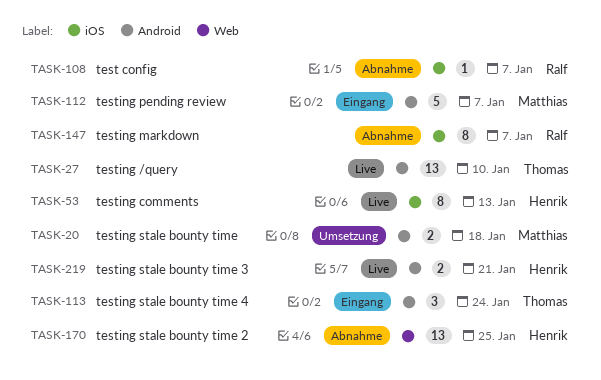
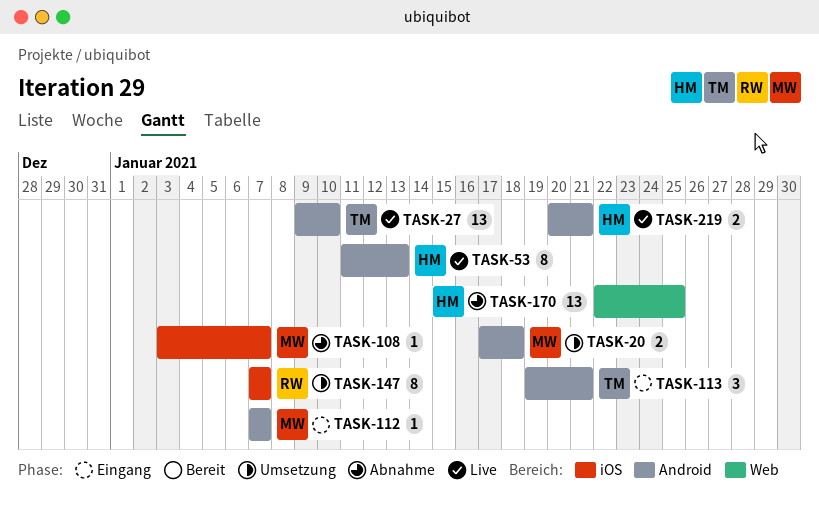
TASK-53, label: iOS -> Android
TASK-108, owner: Ralf -> Matthias
TASK-112, estimate: 5 -> 1
TASK-113, due: Jan 24 -> Jan 21
TASK-147, status: Abnahme -> Umsetzung

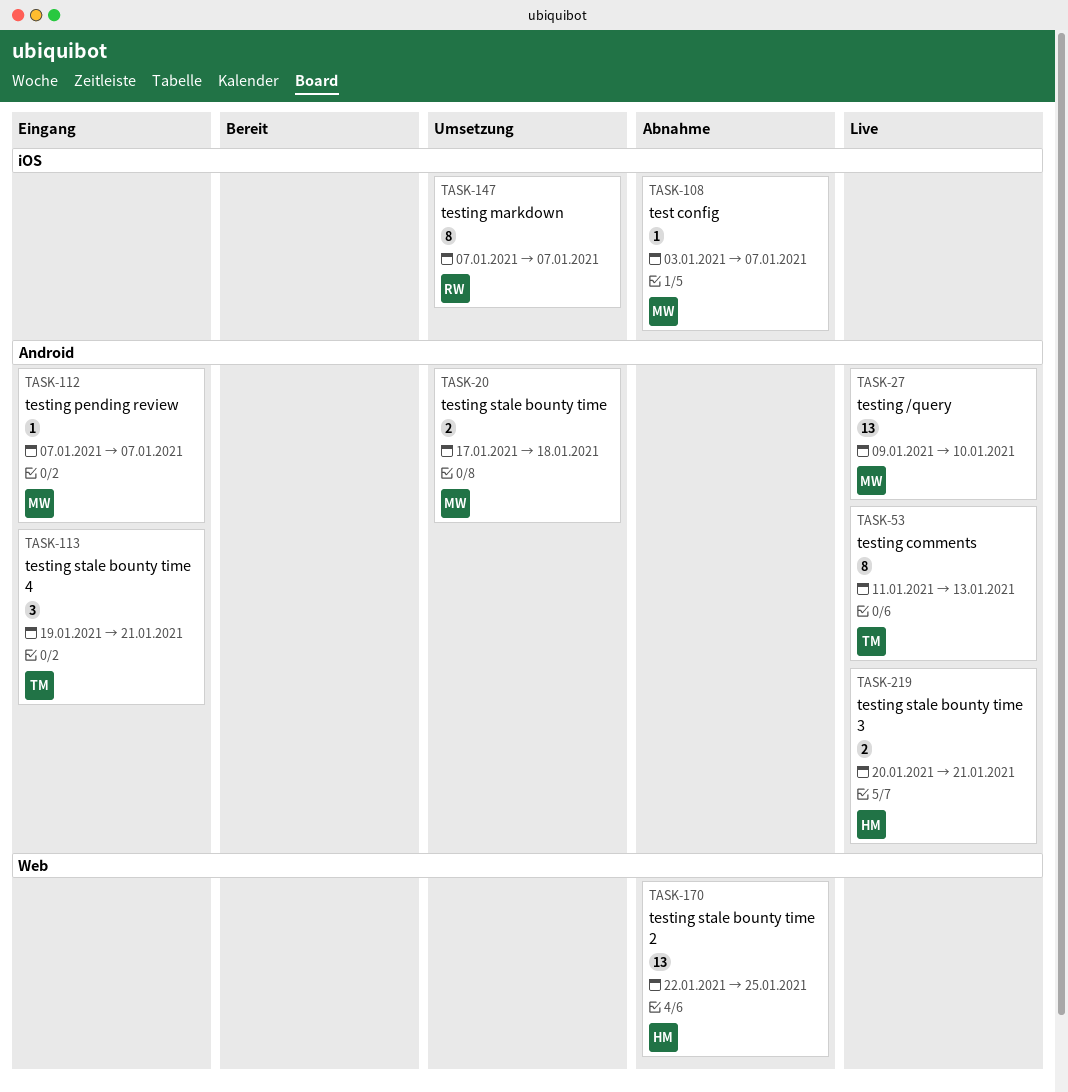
TASK-27, owner: TM -> MW
TASK-53, owner: HM -> TM

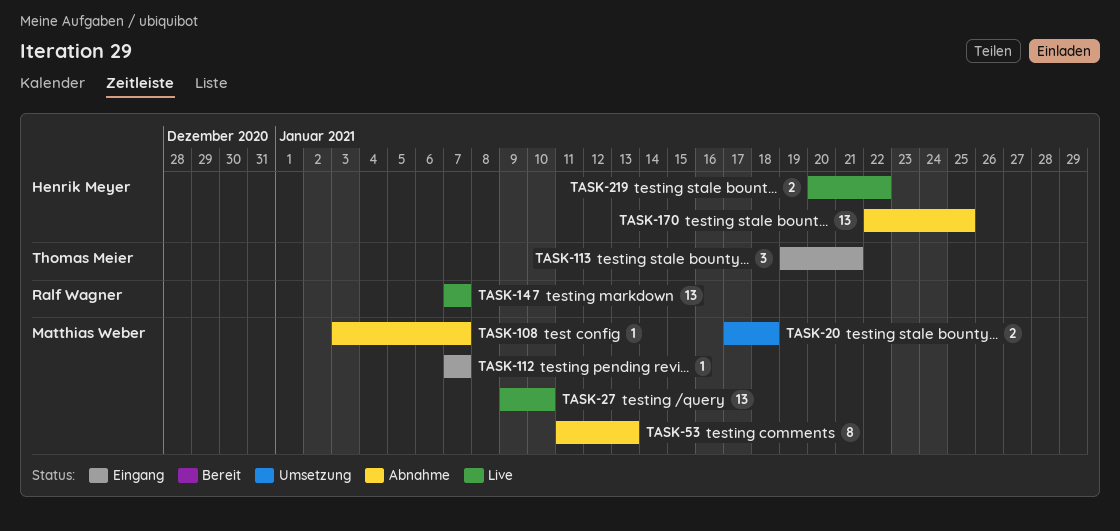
TASK-53, status: Live -> Abnahme
TASK-53, owner: Thomas Meier -> Matthias Weber
TASK-147, status: Umsetzung -> Live
TASK-147, estimate: 8 -> 13
TASK-219, due: Jan 21 -> Jan 22

